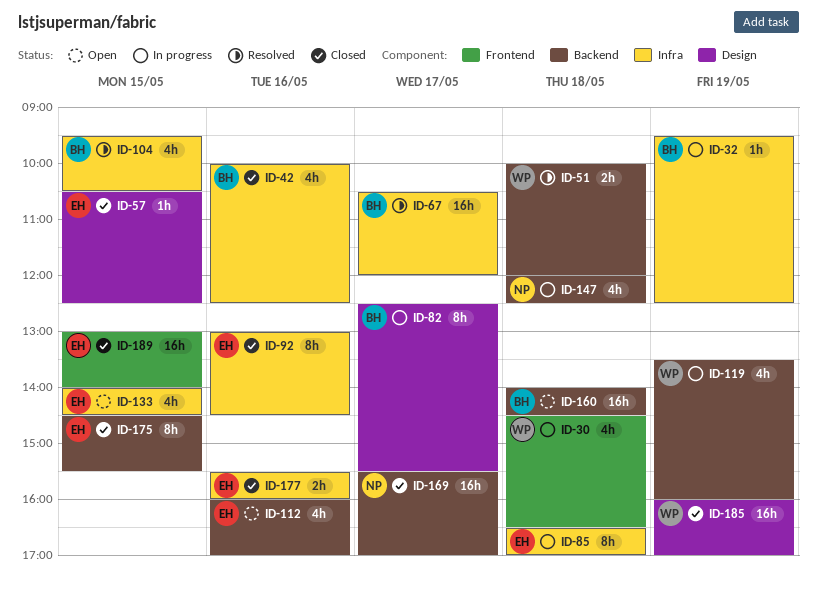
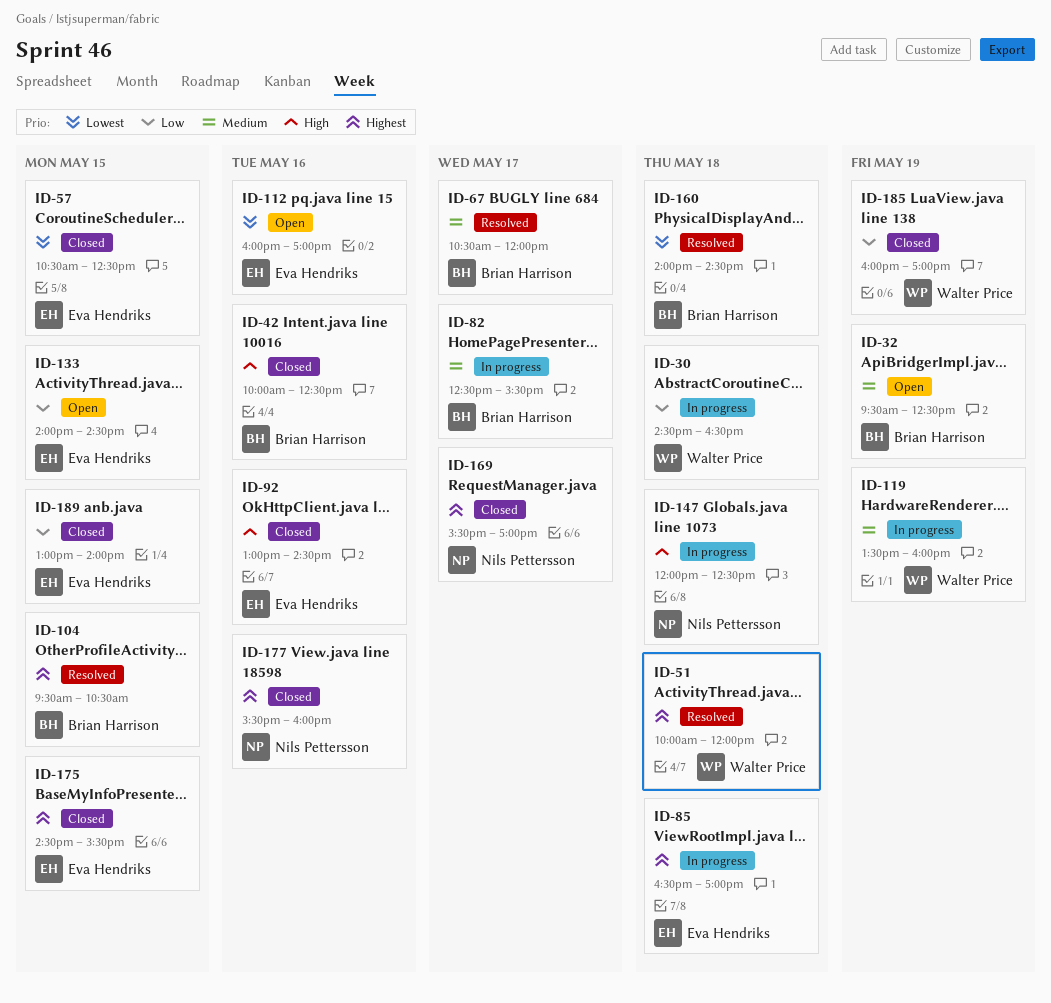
ID-32, status: In progress -> Open
ID-160, status: Open -> Resolved
ID-177, owner: Eva Hendriks -> Nils Pettersson

